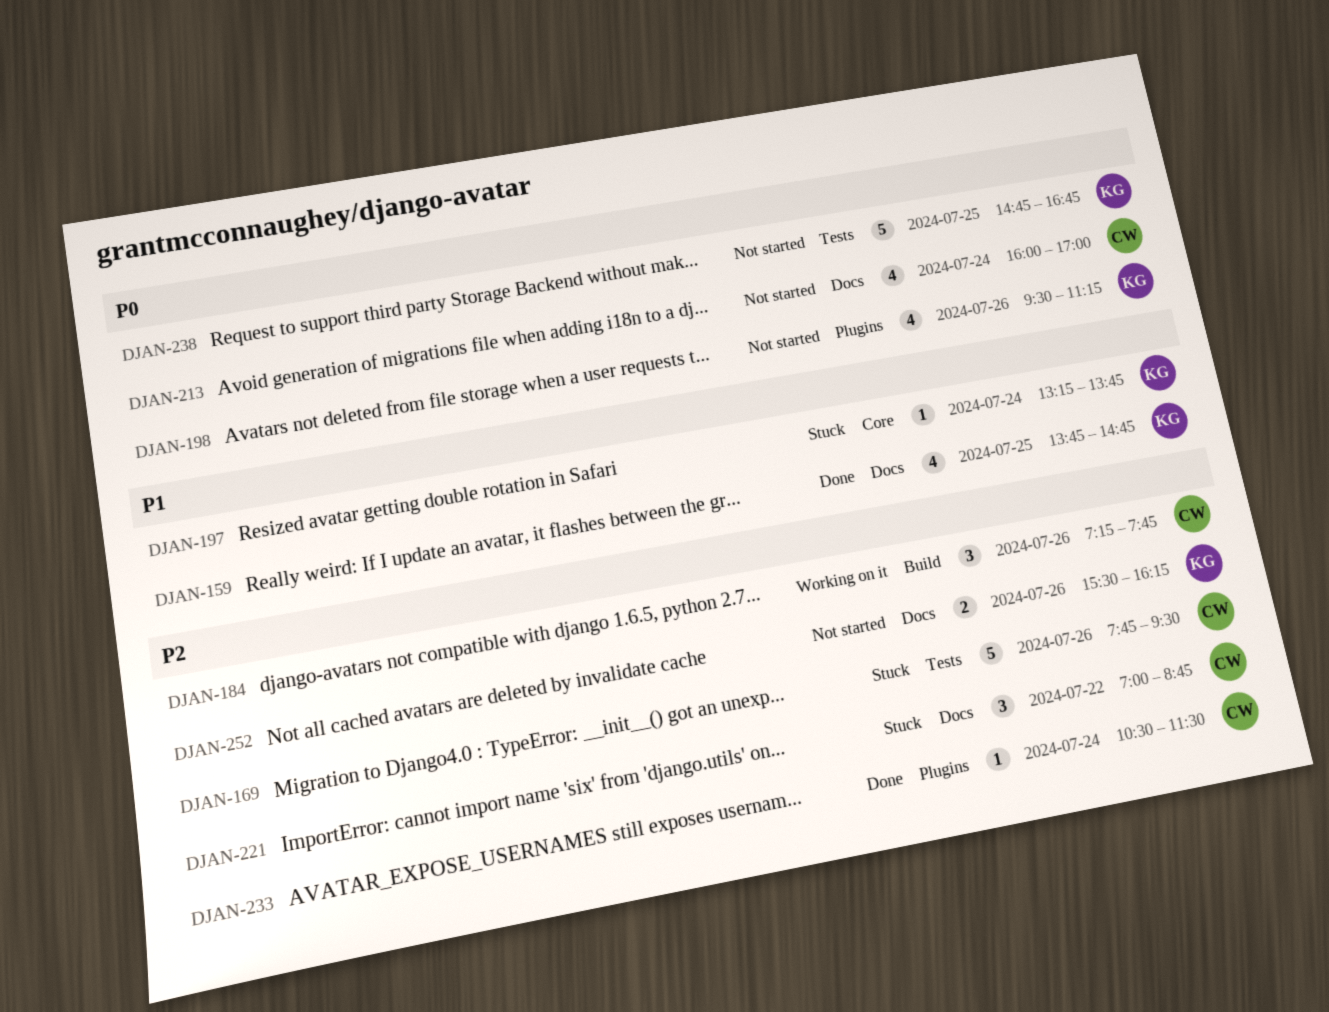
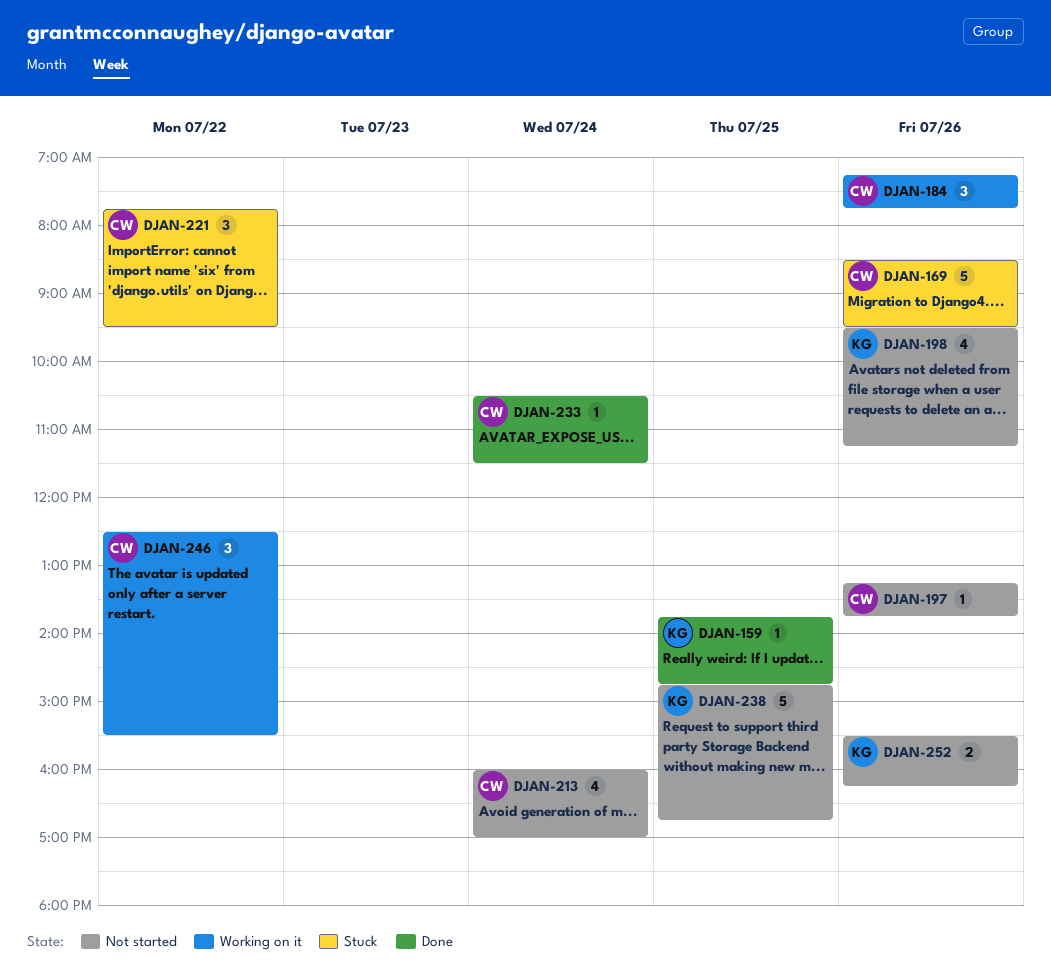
DJAN-159, estimate: 4 -> 1
DJAN-169, begins: 07:45 -> 08:30
DJAN-197, status: Stuck -> Not started
DJAN-197, owner: KG -> CW
DJAN-197, day: Jul 24 -> Jul 26
DJAN-221, begins: 07:00 -> 07:45
DJAN-221, ends: 08:45 -> 09:30
DJAN-246: none -> present

